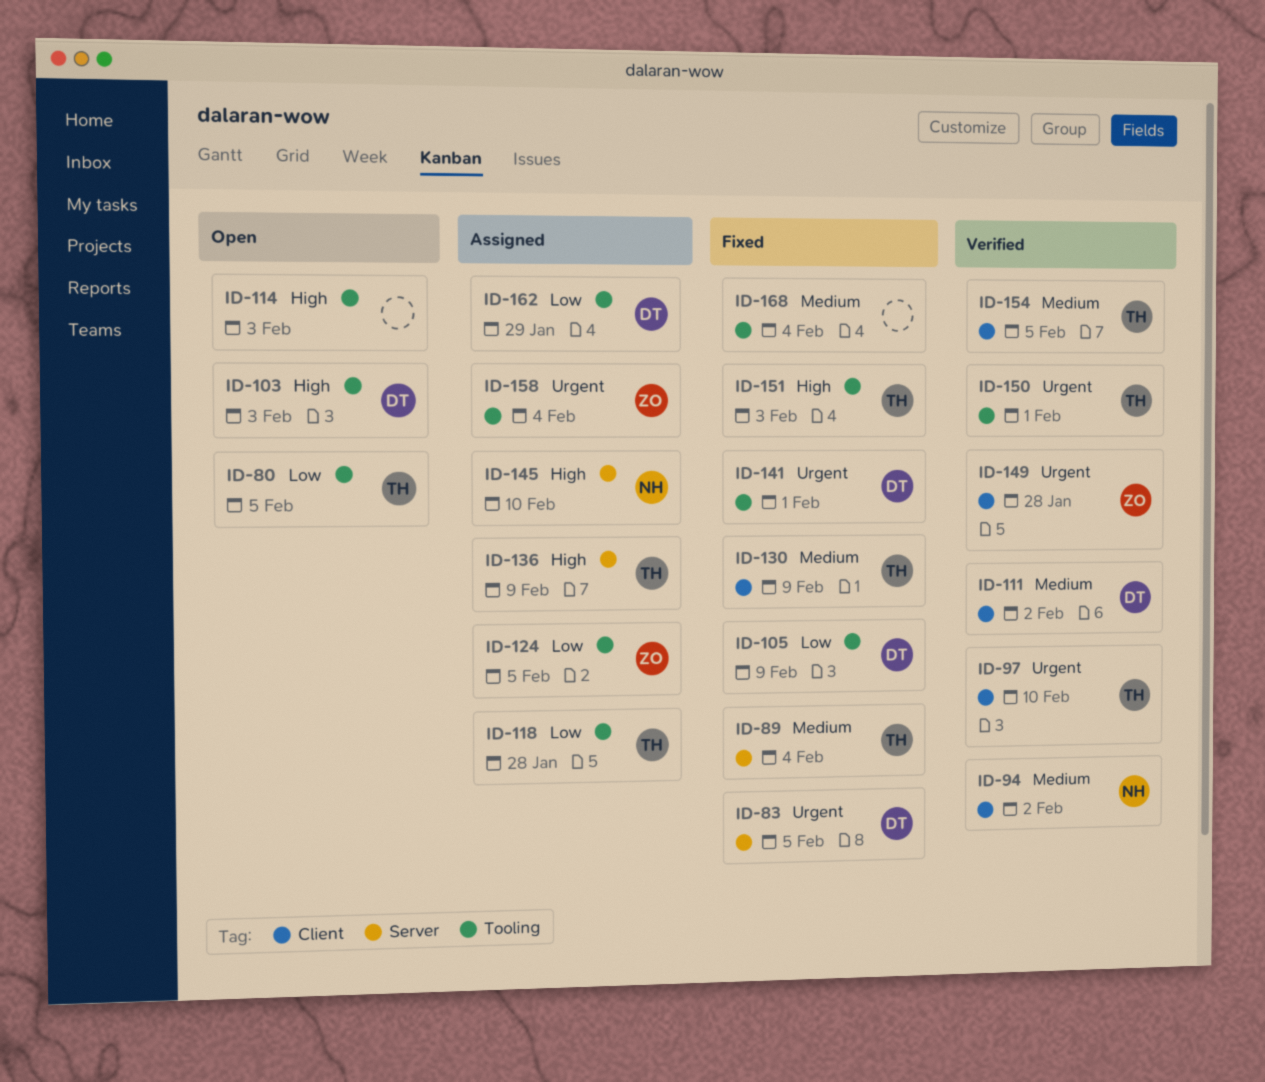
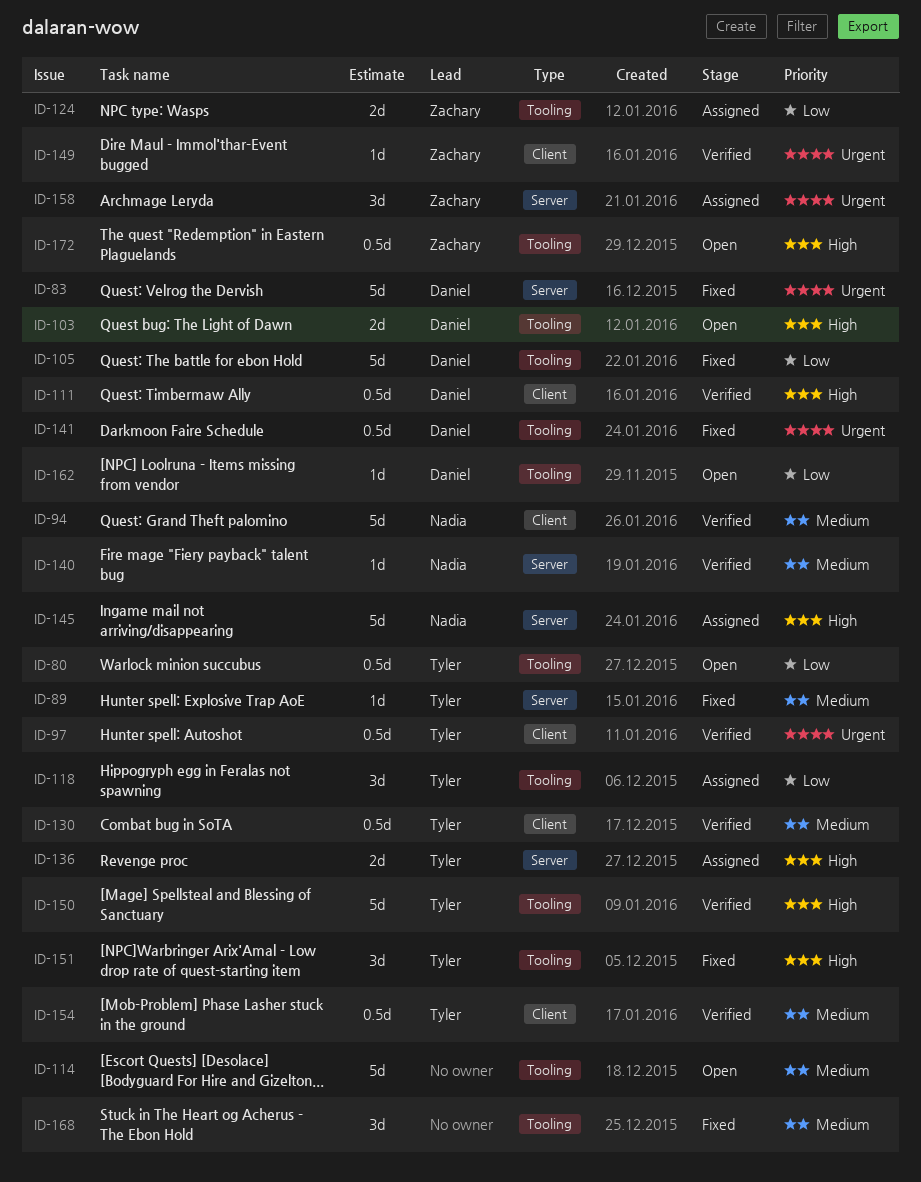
ID-111, priority: Medium -> High
ID-114, priority: High -> Medium
ID-130, status: Fixed -> Verified
ID-140: none -> present
ID-150, priority: Urgent -> High
ID-158, label: Tooling -> Server
ID-162, status: Assigned -> Open
ID-172: none -> present

